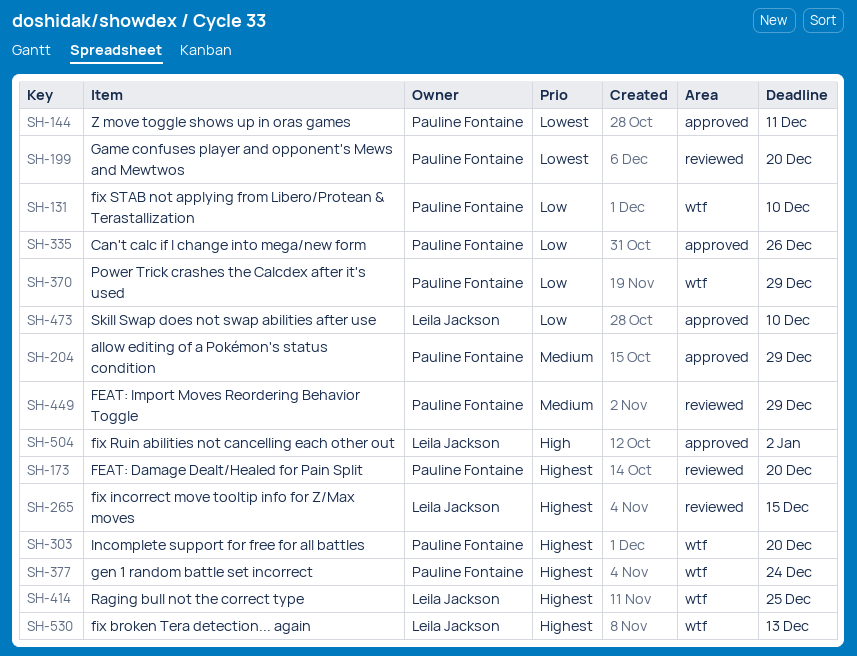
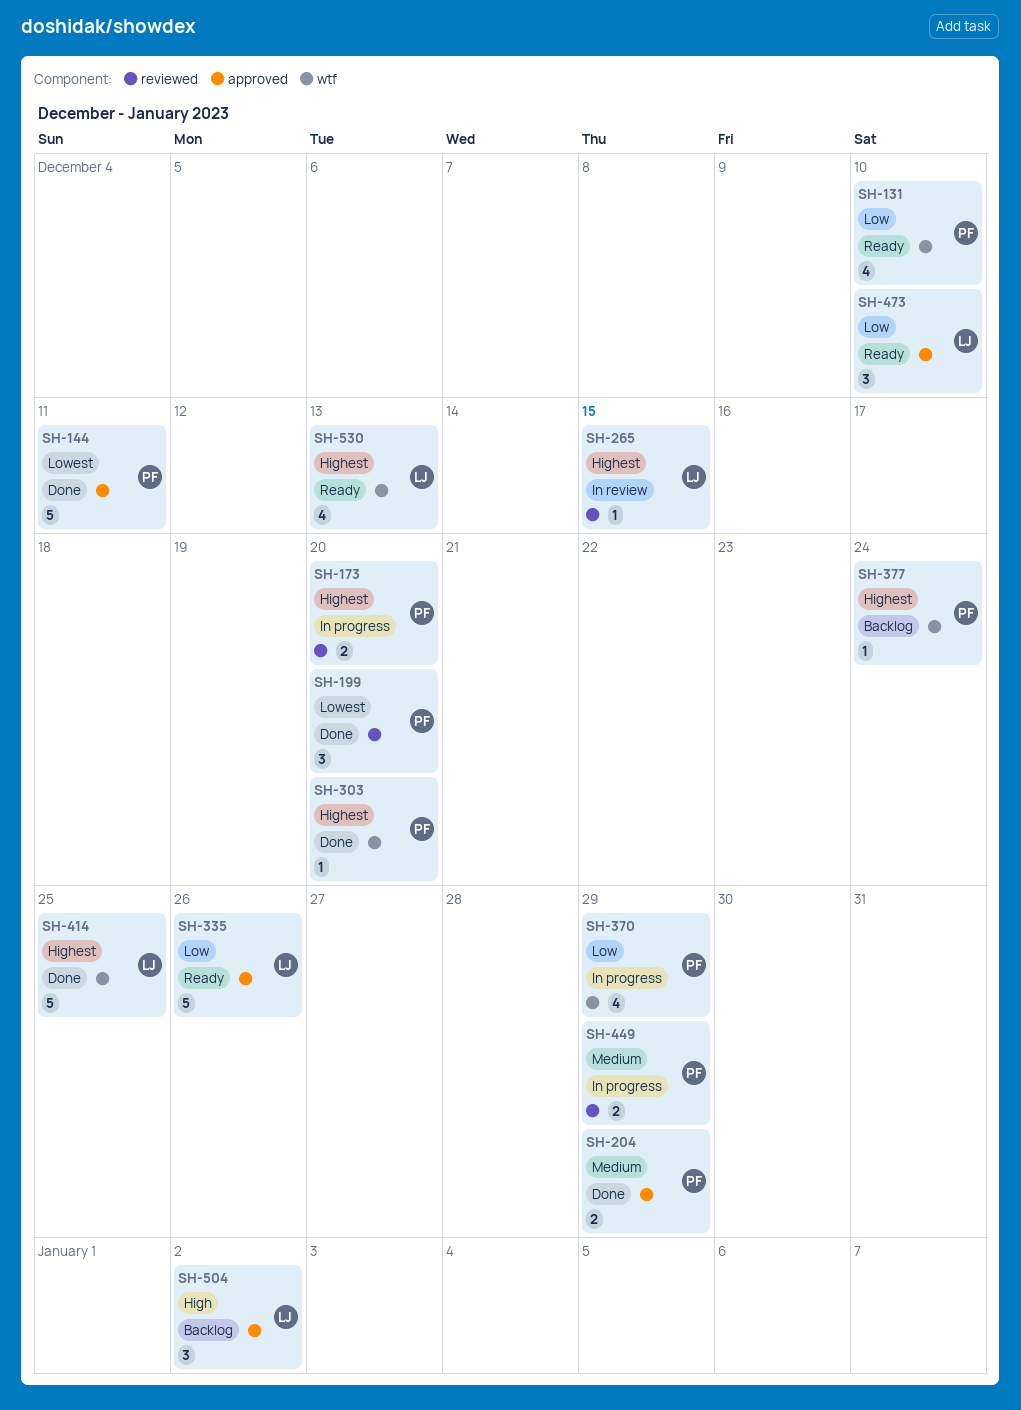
SH-335, owner: Pauline Fontaine -> Leila Jackson

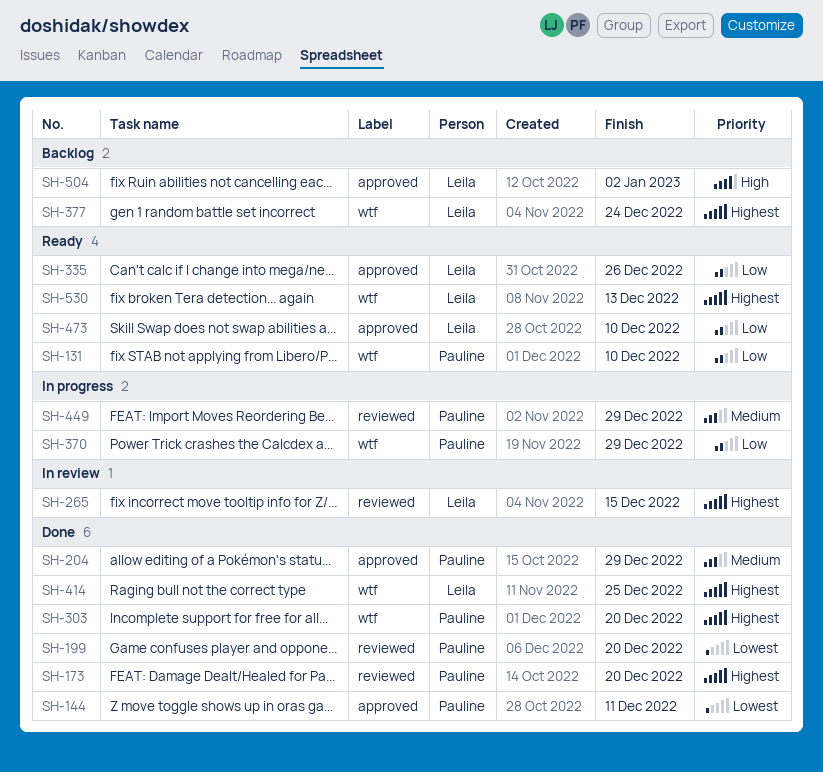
SH-173, status: In progress -> Done
SH-377, owner: Pauline -> Leila

